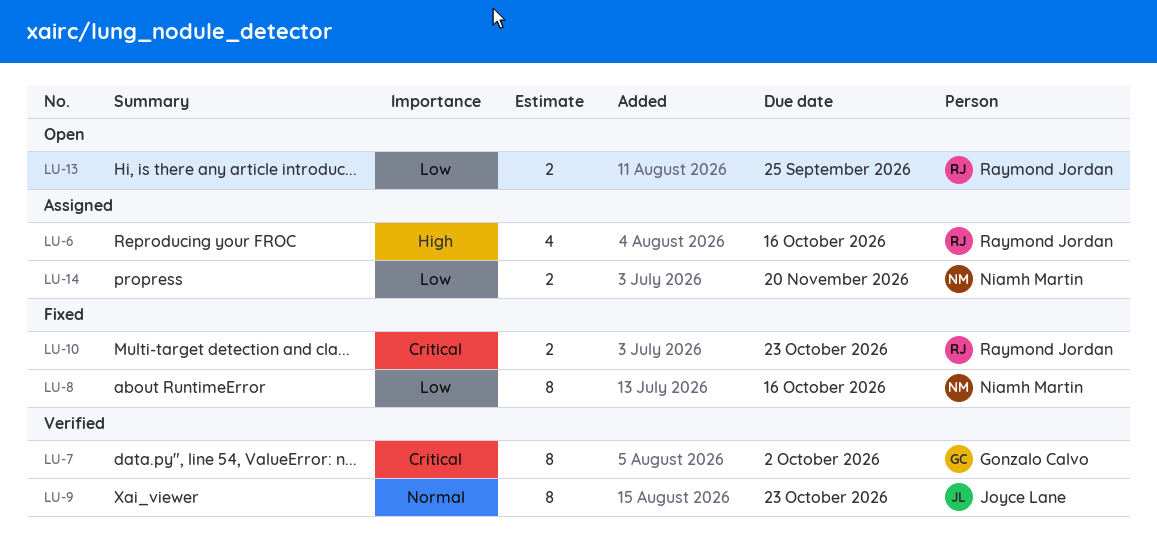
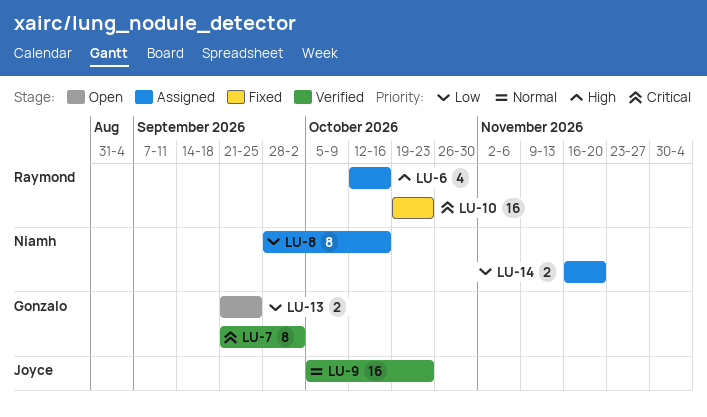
LU-8, status: Fixed -> Assigned
LU-9, estimate: 8 -> 16
LU-10, estimate: 2 -> 16
LU-13, owner: Raymond Jordan -> Gonzalo Calvo

